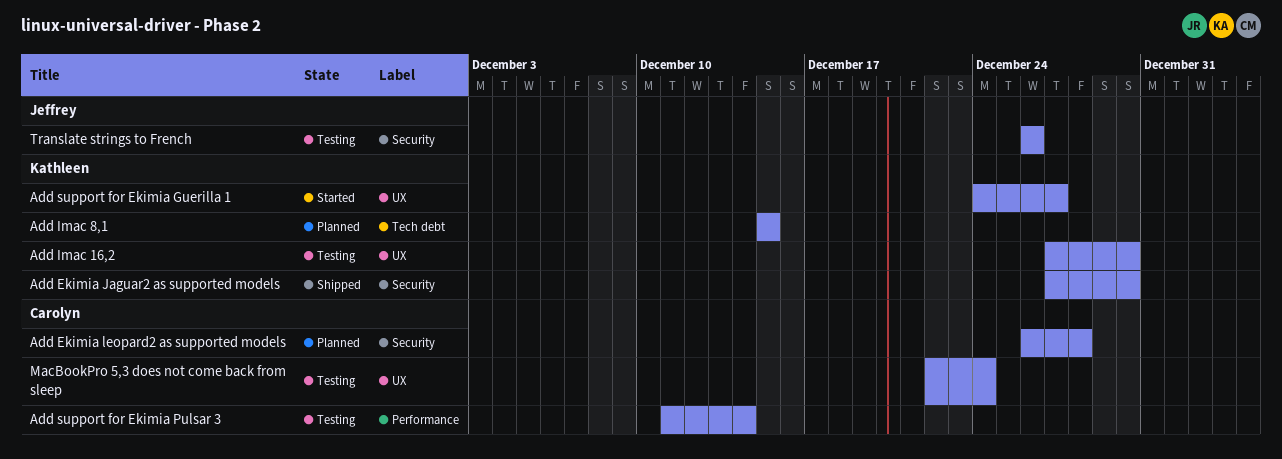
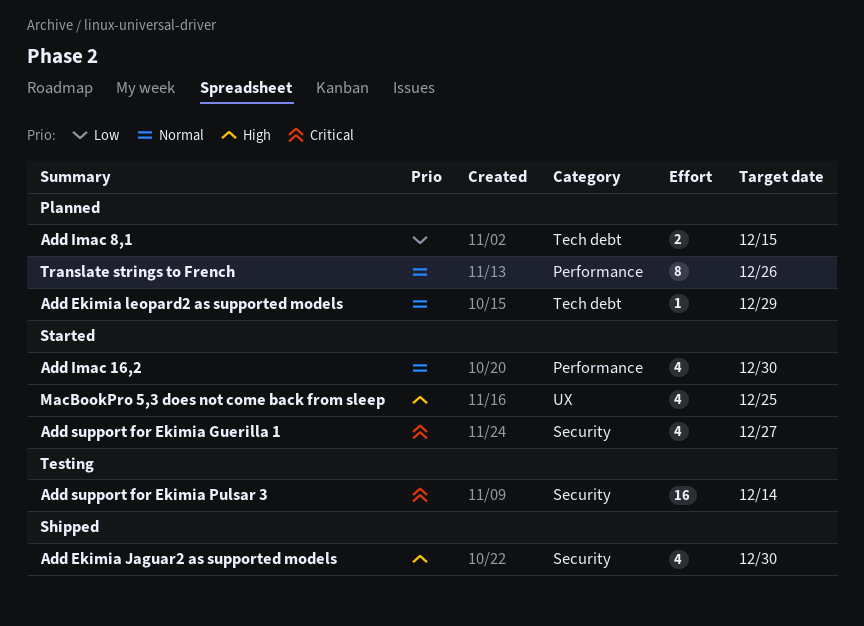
Add Ekimia leopard2 as supported models, label: Security -> Tech debt
Add Ekimia leopard2 as supported models, due: Dec 28 -> Dec 29
Add Imac 16,2, status: Testing -> Started
Add Imac 16,2, label: UX -> Performance
Add support for Ekimia Guerilla 1, label: UX -> Security
Add support for Ekimia Pulsar 3, label: Performance -> Security
MacBookPro 5,3 does not come back from sleep, status: Testing -> Started
MacBookPro 5,3 does not come back from sleep, due: Dec 24 -> Dec 25
Translate strings to French, status: Testing -> Planned
Translate strings to French, label: Security -> Performance

